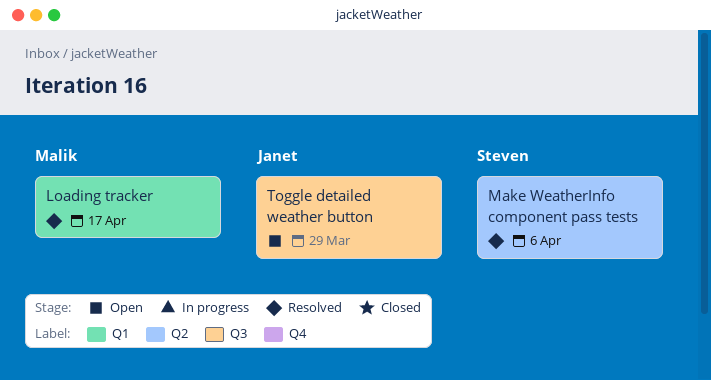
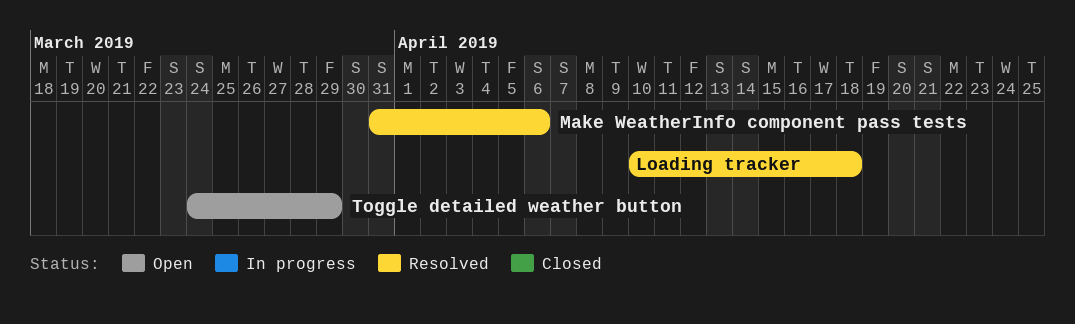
Loading tracker, due: Apr 17 -> Apr 18

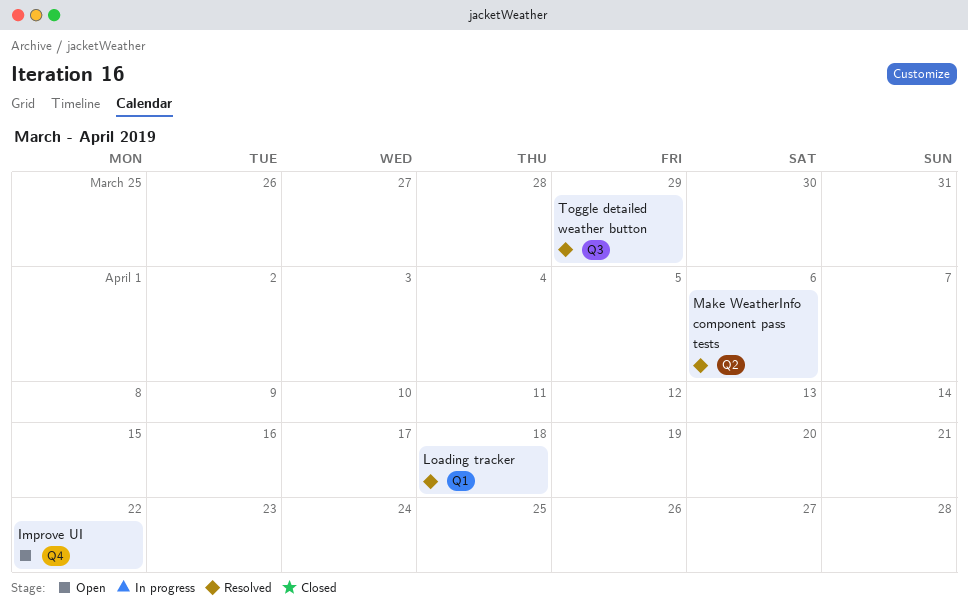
Improve UI: none -> present
Toggle detailed weather button, status: Open -> Resolved

